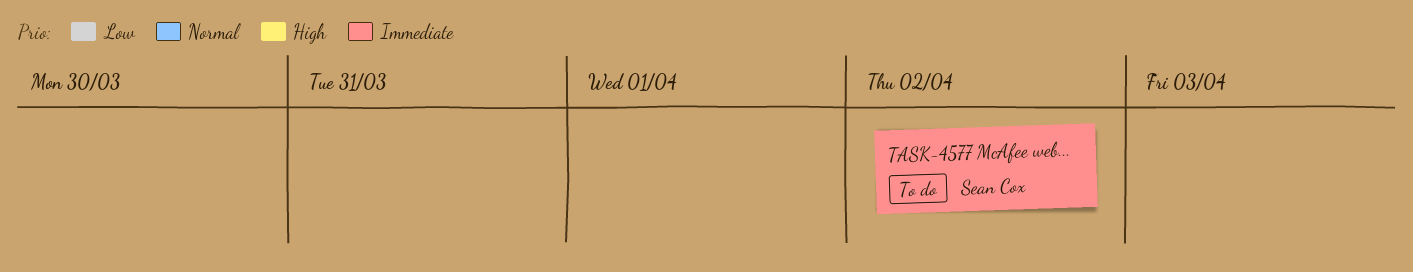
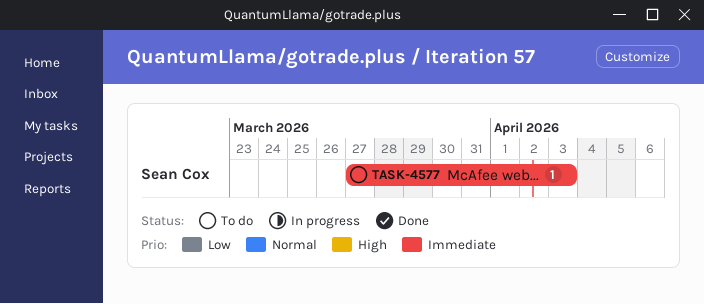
TASK-4577, due: Apr 2 -> Apr 3

